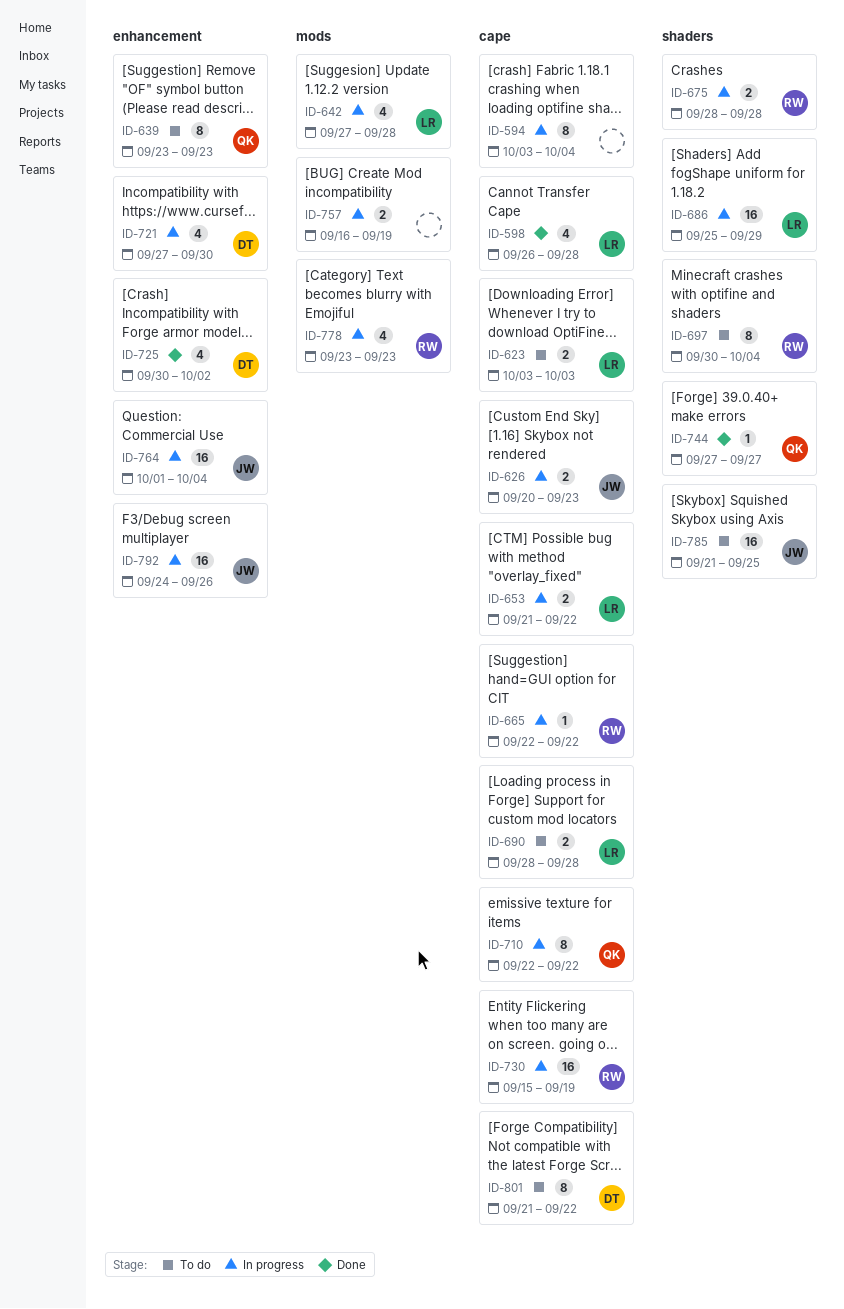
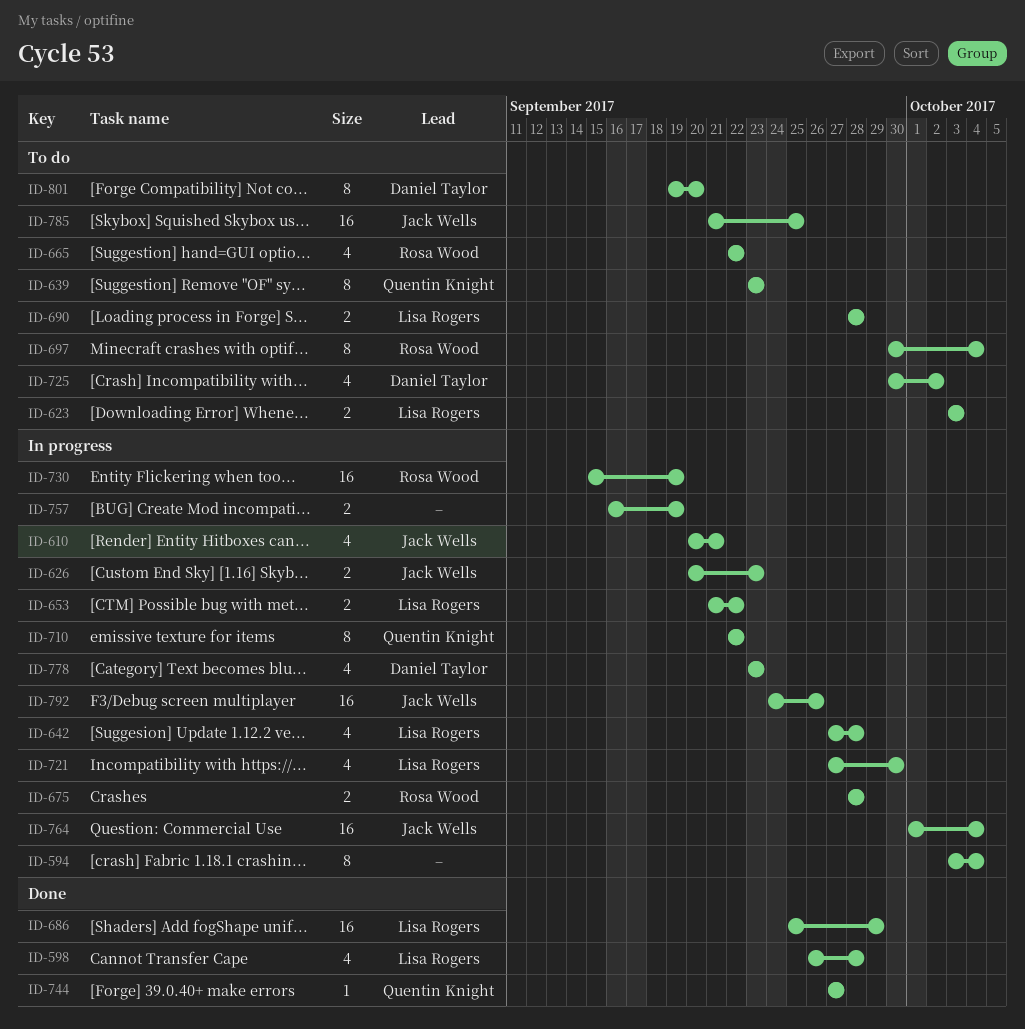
ID-610: none -> present
ID-665, status: In progress -> To do
ID-665, estimate: 1 -> 4
ID-686, status: In progress -> Done
ID-721, owner: Daniel Taylor -> Lisa Rogers
ID-725, status: Done -> To do
ID-778, owner: Rosa Wood -> Daniel Taylor
ID-801, start: Sep 21 -> Sep 19
ID-801, due: Sep 22 -> Sep 20

